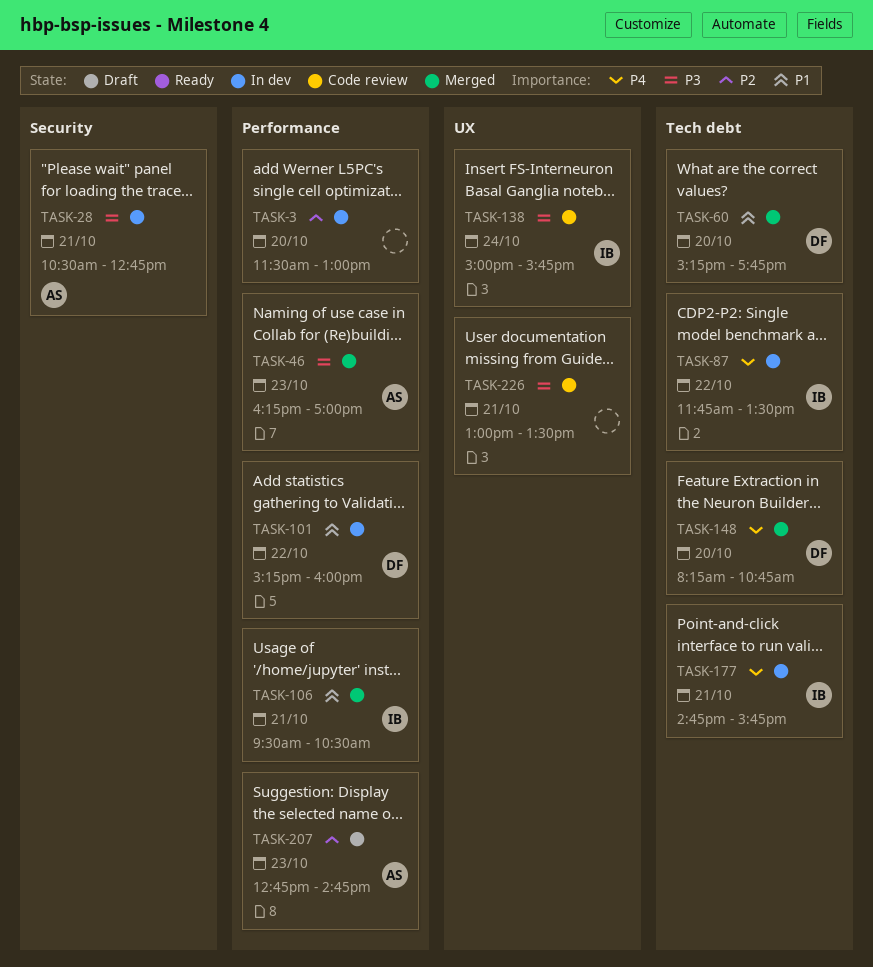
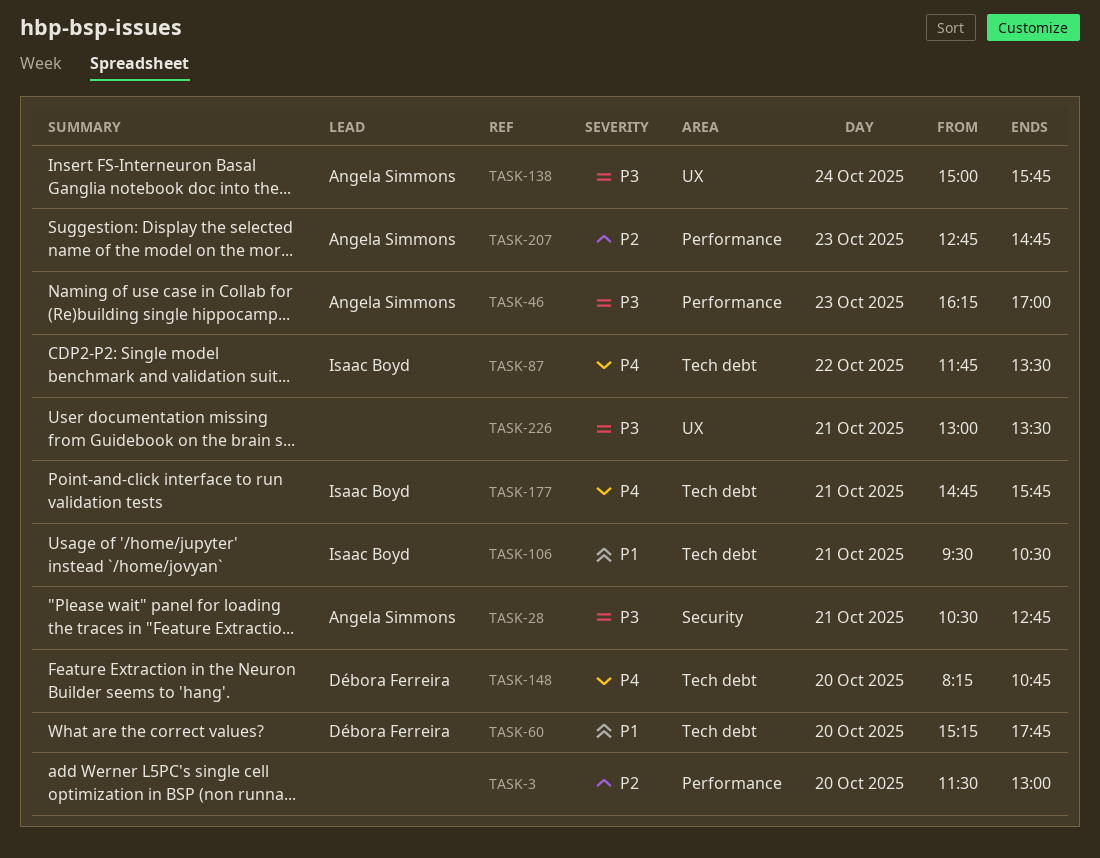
TASK-101: present -> none
TASK-106, label: Performance -> Tech debt
TASK-138, owner: Isaac Boyd -> Angela Simmons

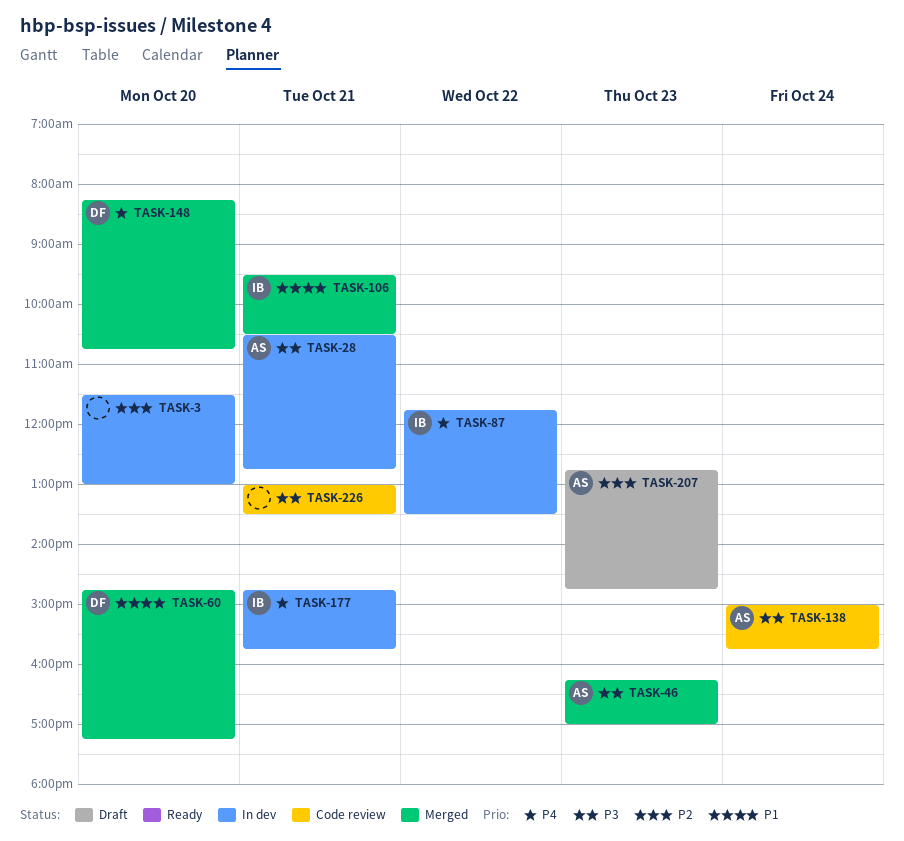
TASK-60, begins: 15:15 -> 14:45
TASK-60, ends: 17:45 -> 17:15

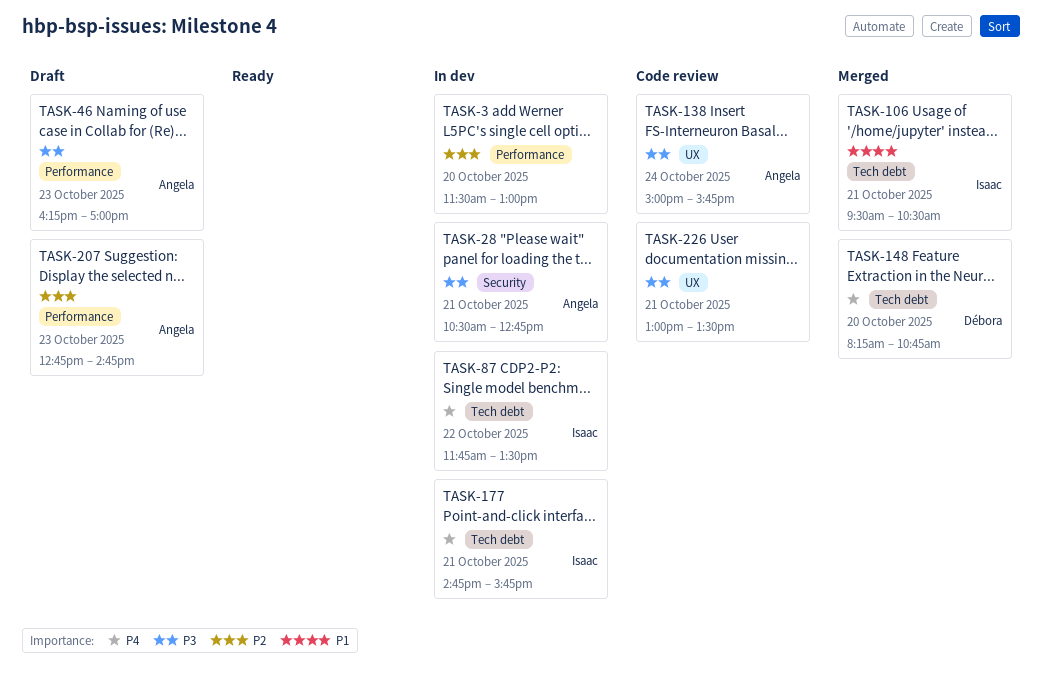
TASK-46, status: Merged -> Draft
TASK-60: present -> none

